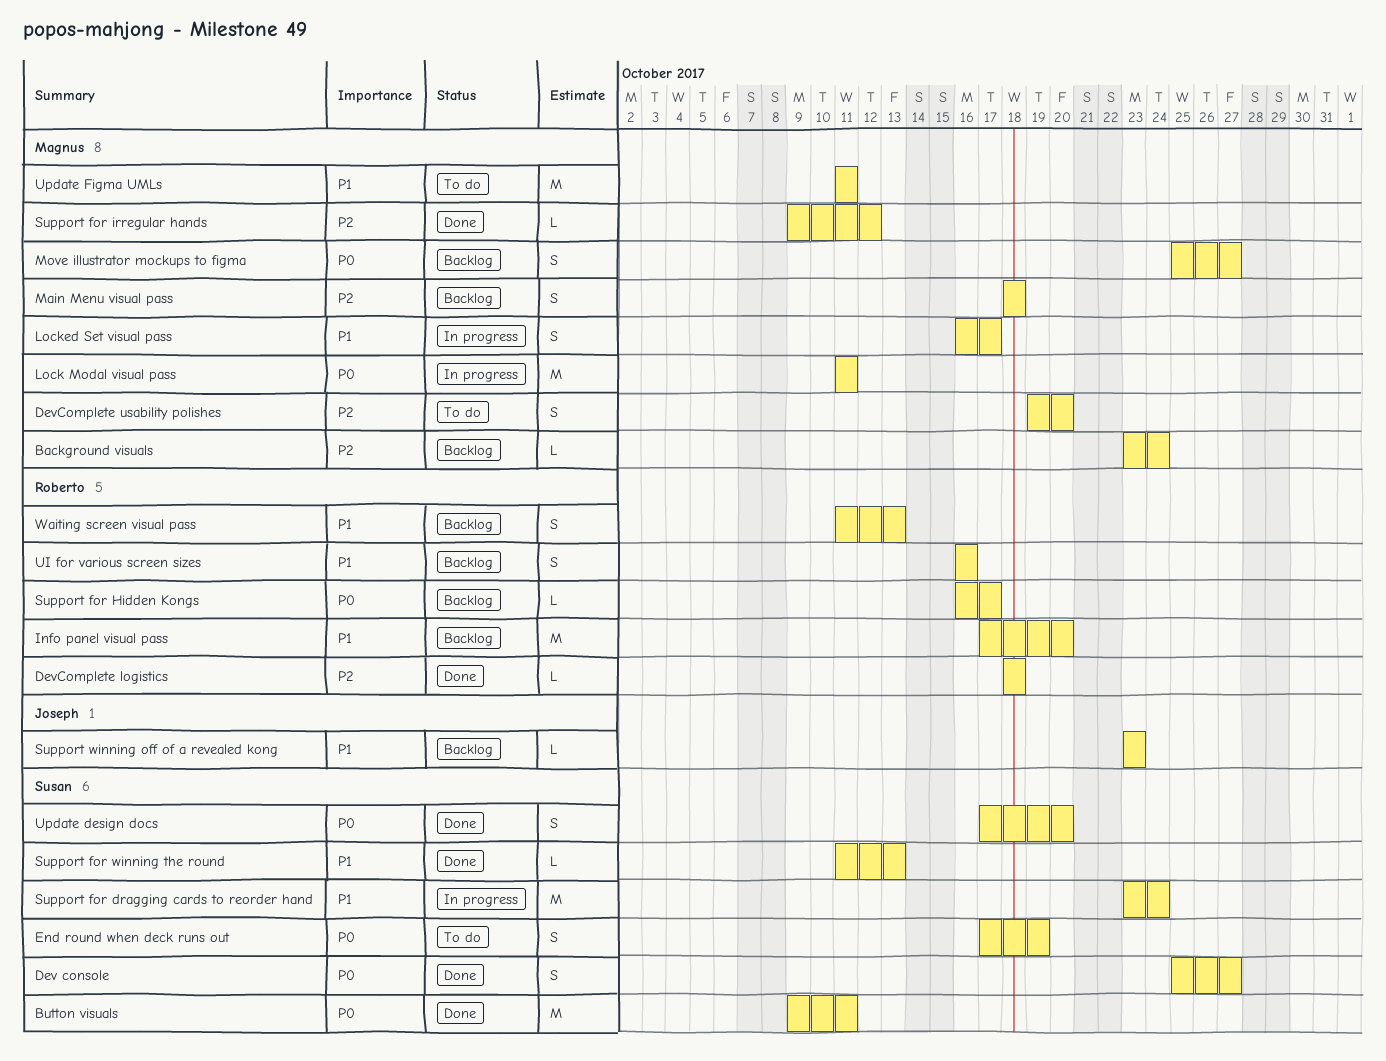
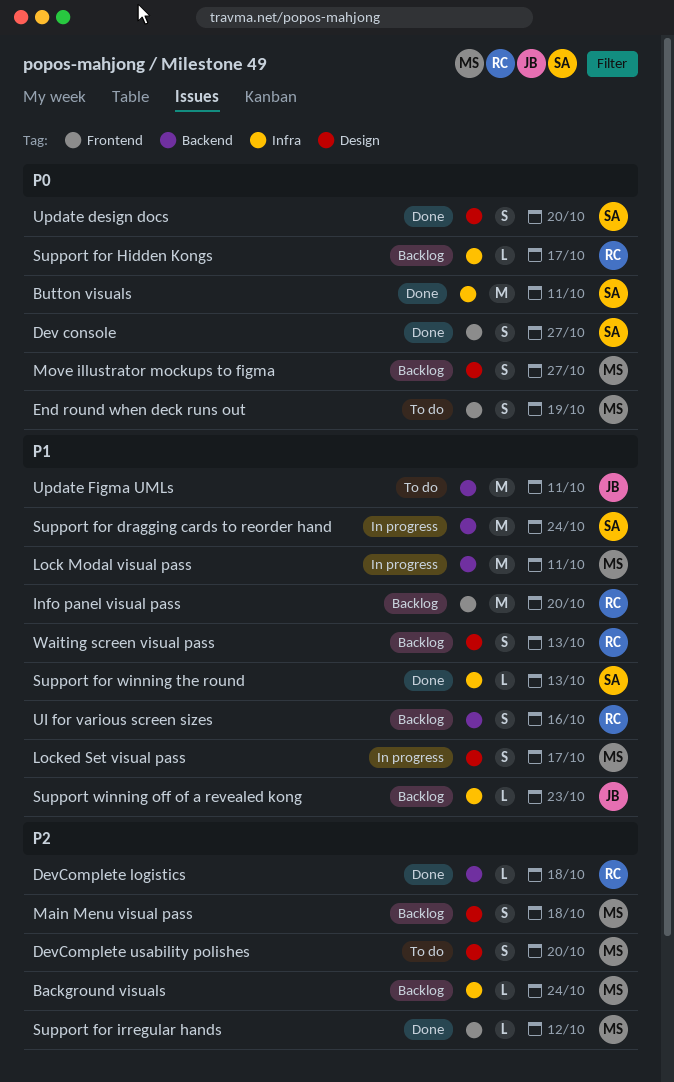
End round when deck runs out, owner: Susan -> Magnus
Lock Modal visual pass, priority: P0 -> P1
Update Figma UMLs, owner: Magnus -> Joseph

